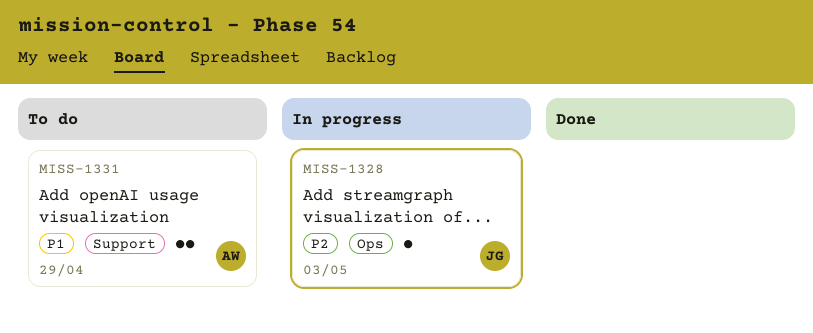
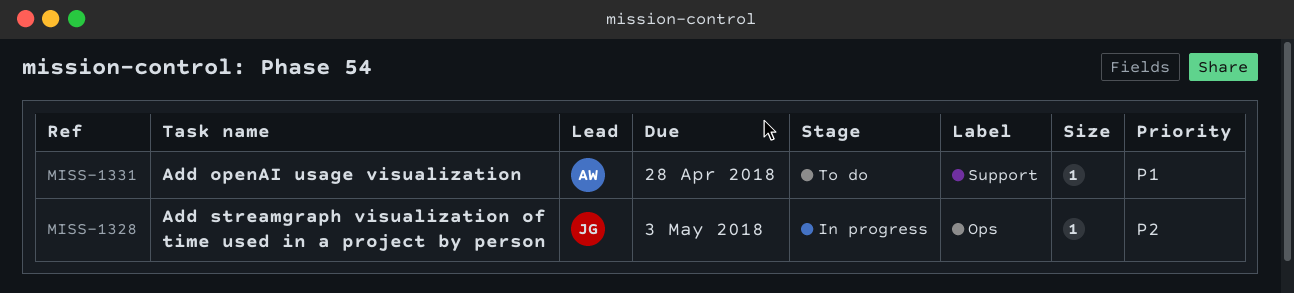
MISS-1331, estimate: 2 -> 1
MISS-1331, due: Apr 29 -> Apr 28

